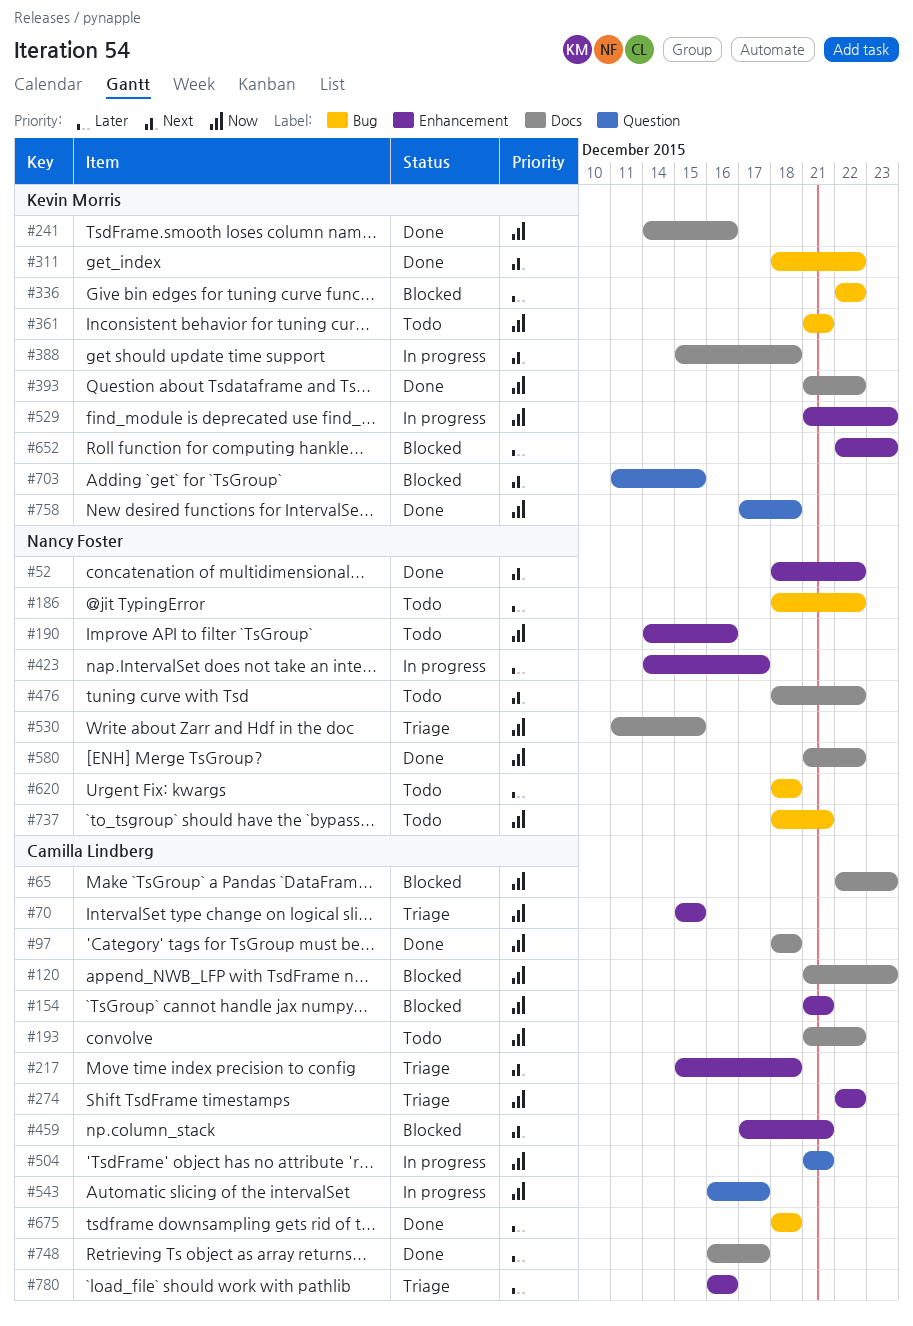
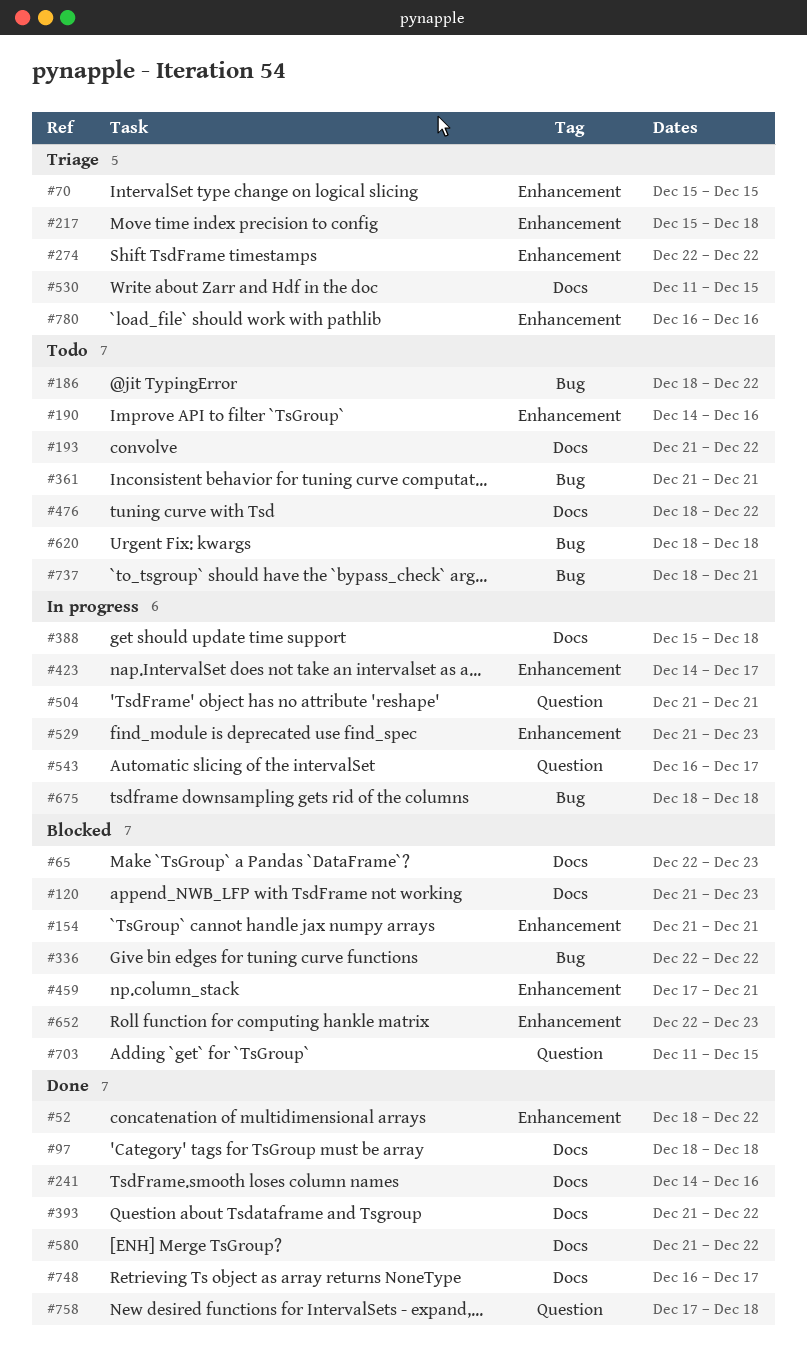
#311: present -> none
#675, status: Done -> In progress

